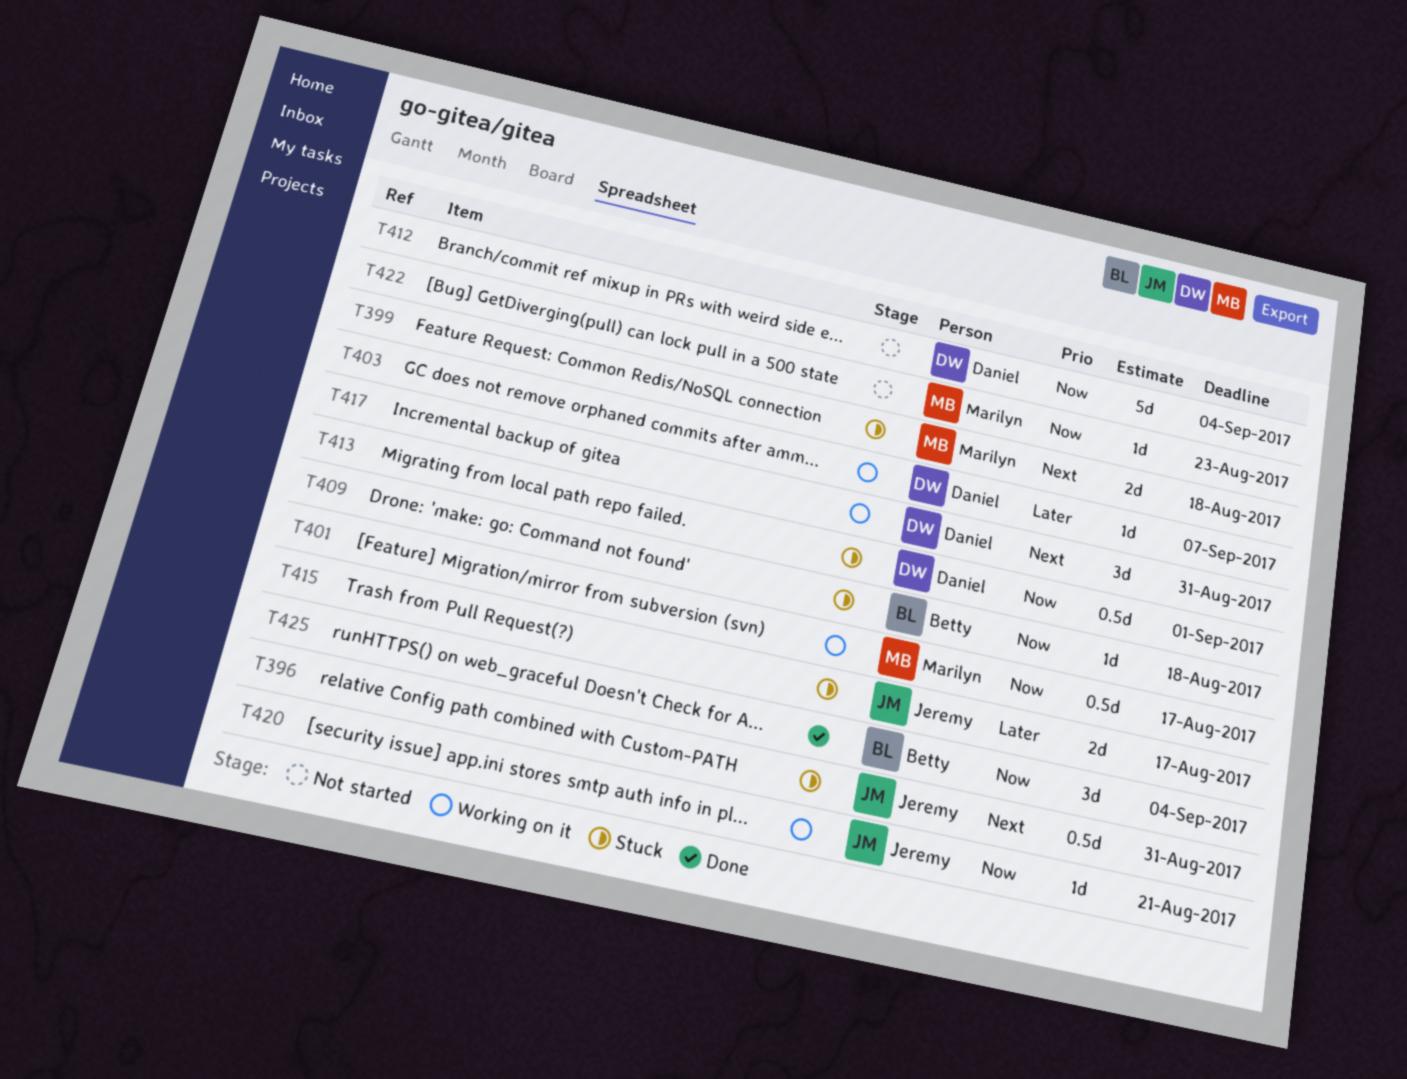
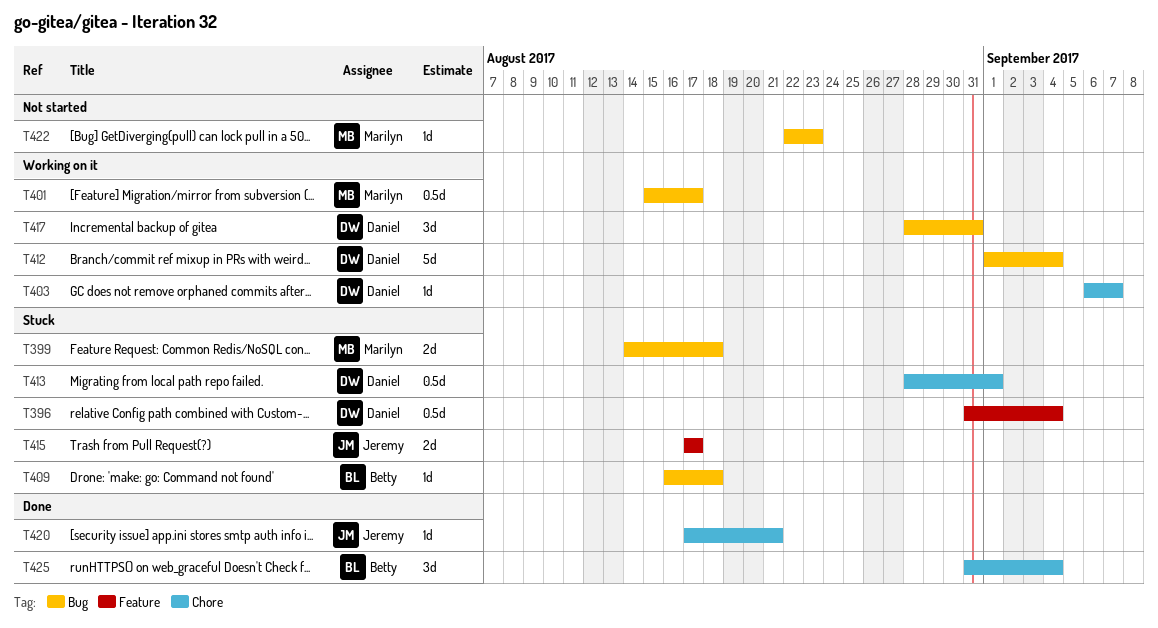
T396, owner: Jeremy -> Daniel
T396, due: Aug 31 -> Sep 4
T412, status: Not started -> Working on it
T420, status: Working on it -> Done

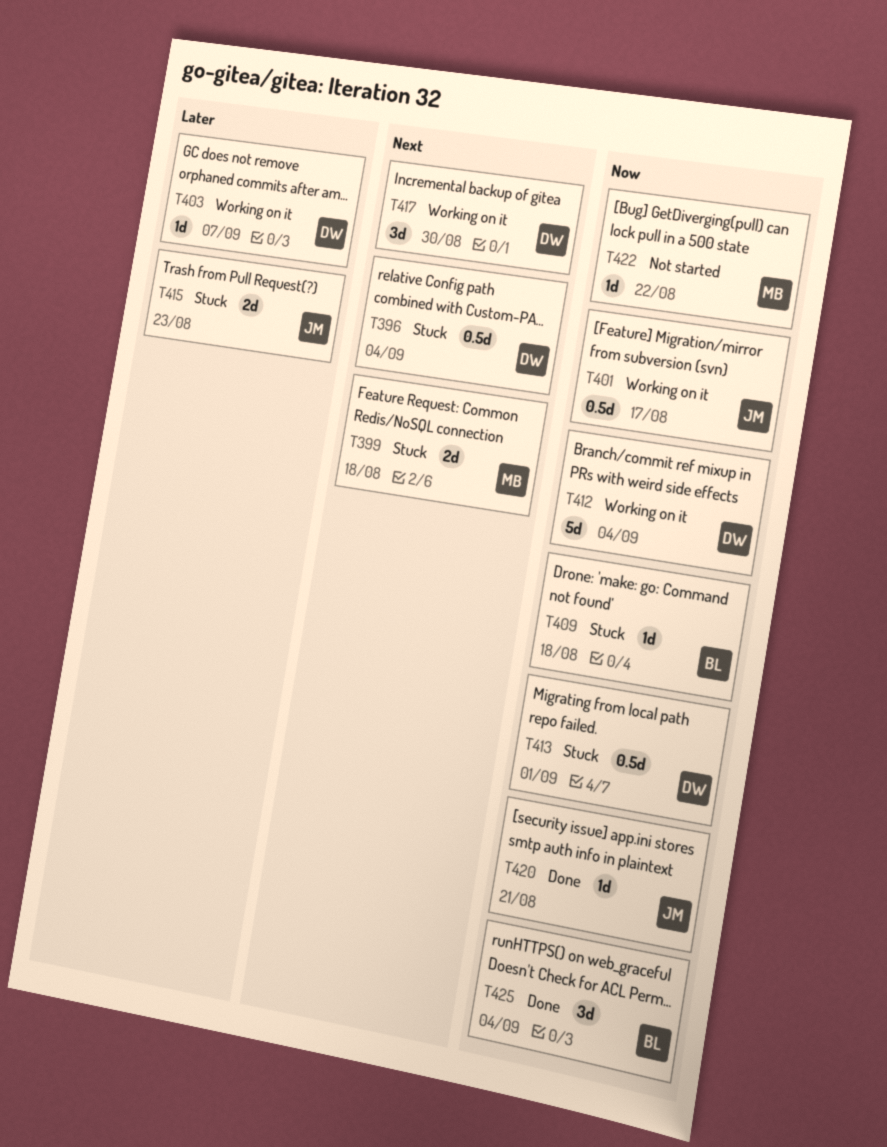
T401, owner: Marilyn -> Jeremy
T415, due: Aug 17 -> Aug 23
T417, due: Aug 31 -> Aug 30
T422, due: Aug 23 -> Aug 22

